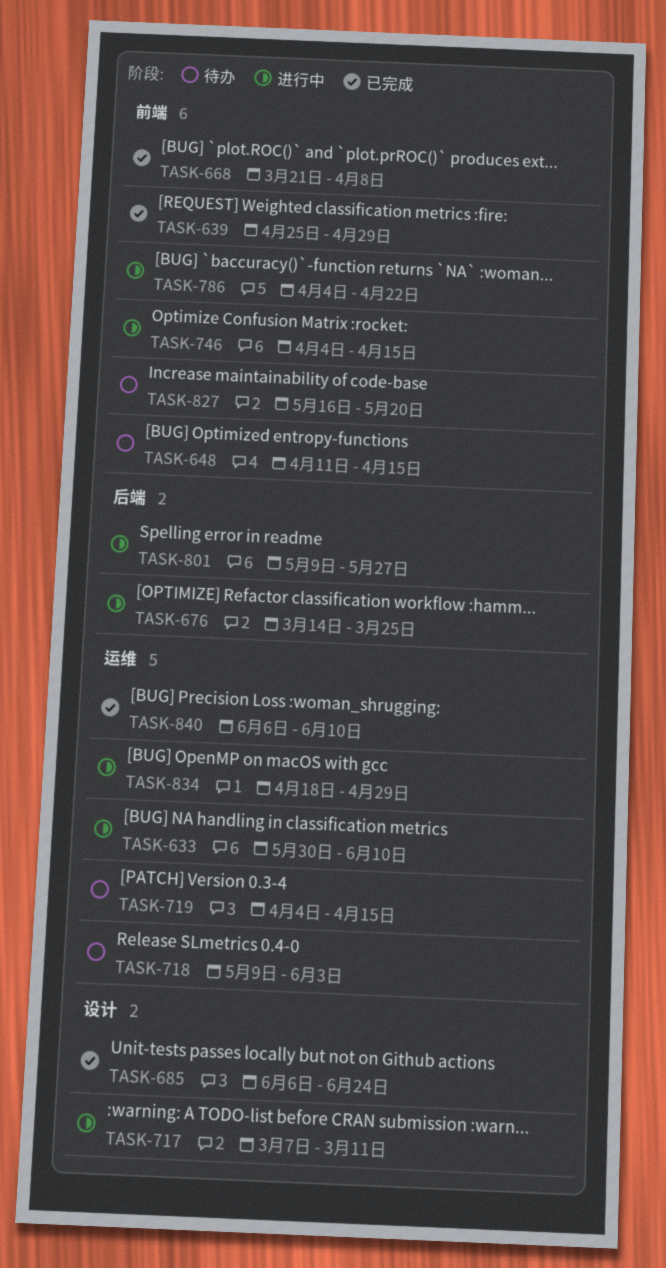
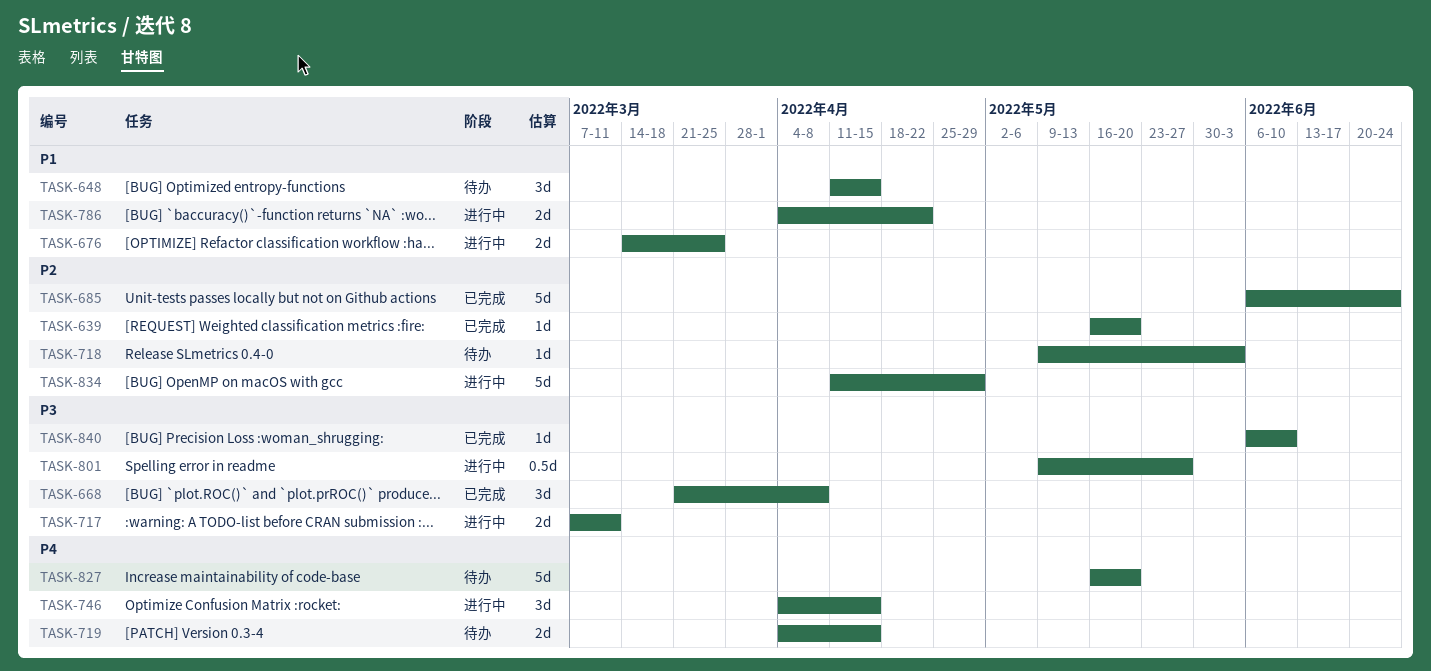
TASK-633: present -> none
TASK-639, start: Apr 25 -> May 16
TASK-639, due: Apr 29 -> May 20
TASK-834, start: Apr 18 -> Apr 11

